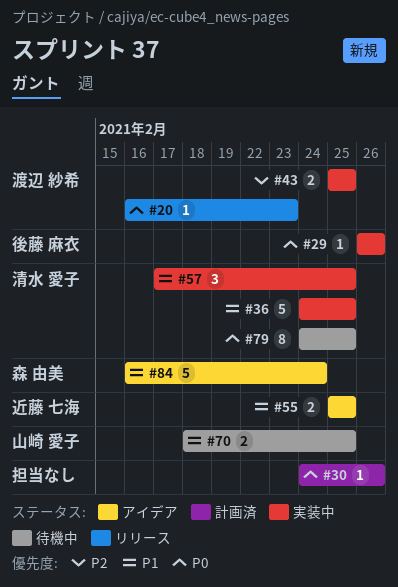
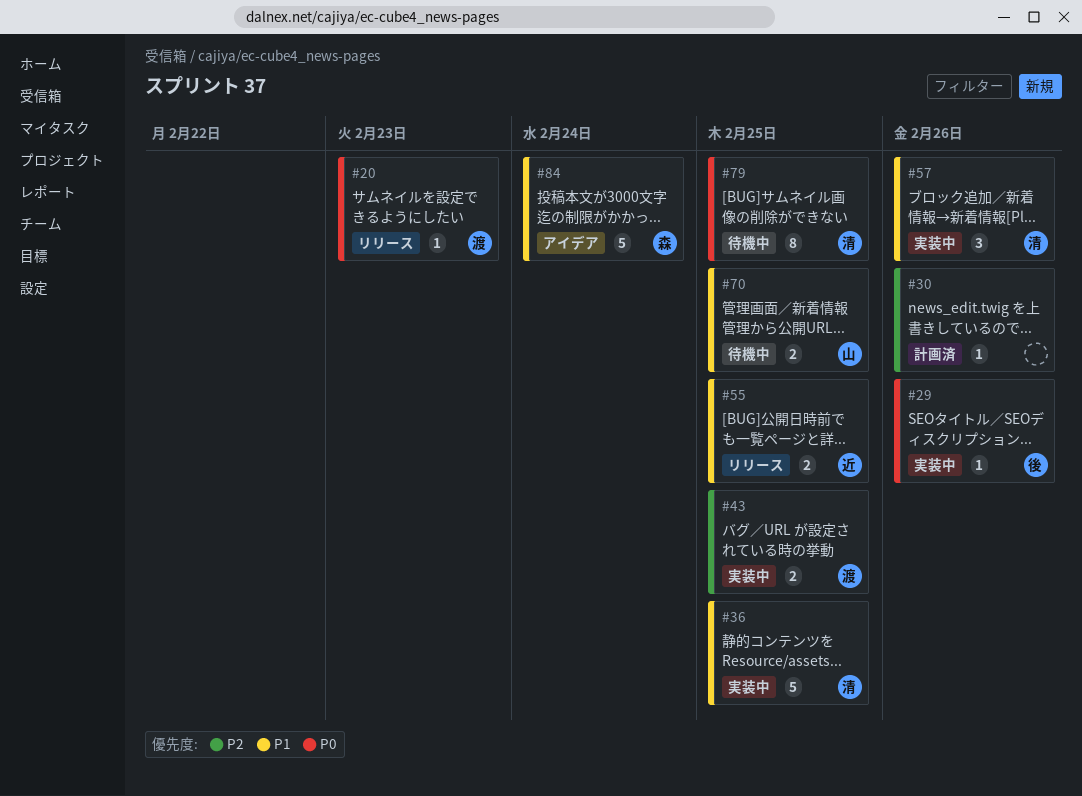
#30, priority: P0 -> P2
#55, status: アイデア -> リリース
#57, due: Feb 25 -> Feb 26

